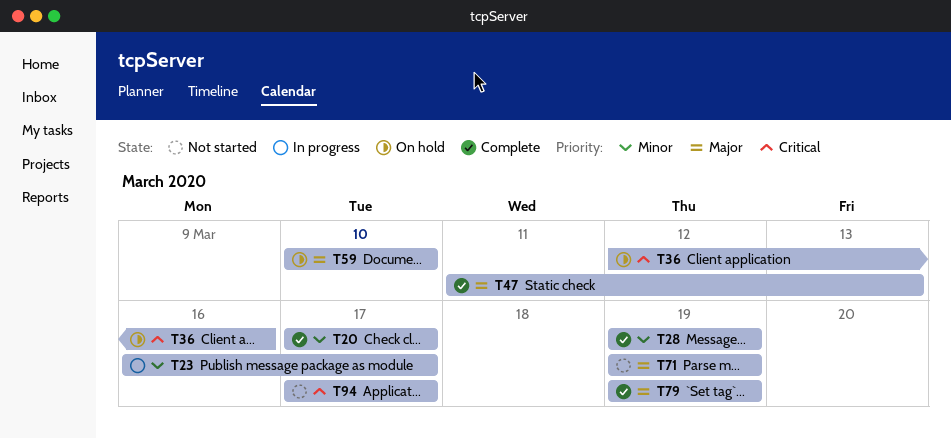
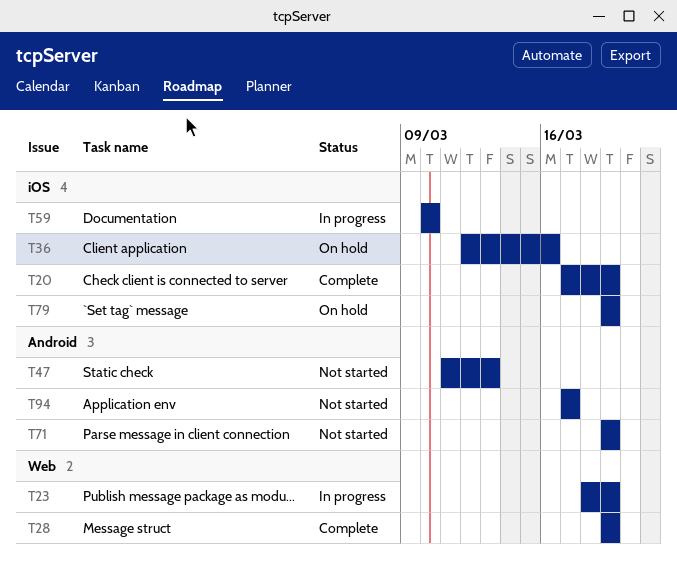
T20, due: Mar 17 -> Mar 19
T23, start: Mar 16 -> Mar 18
T23, due: Mar 17 -> Mar 19
T47, status: Complete -> Not started
T59, status: On hold -> In progress
T79, status: Complete -> On hold

